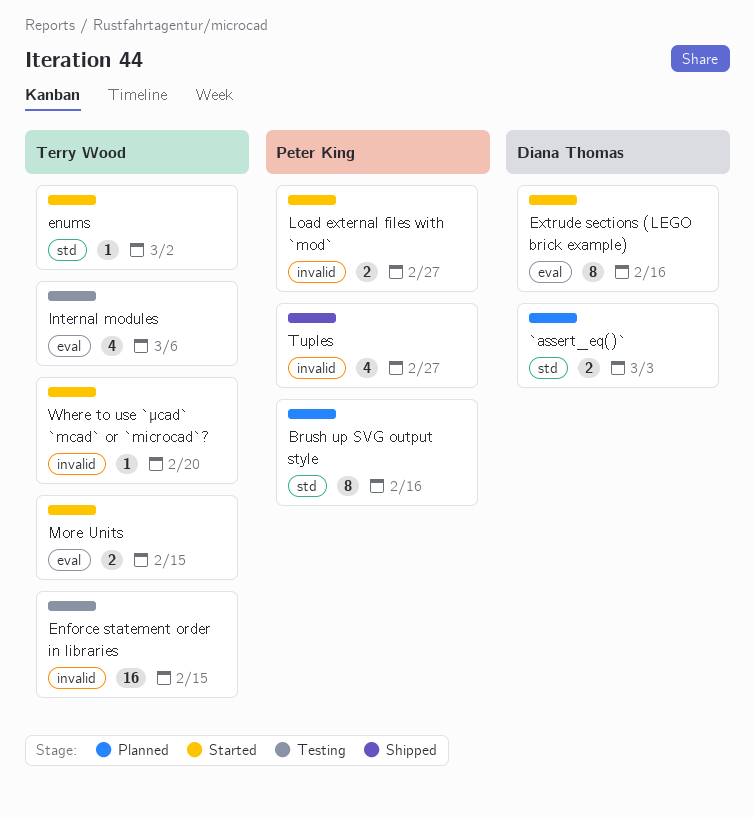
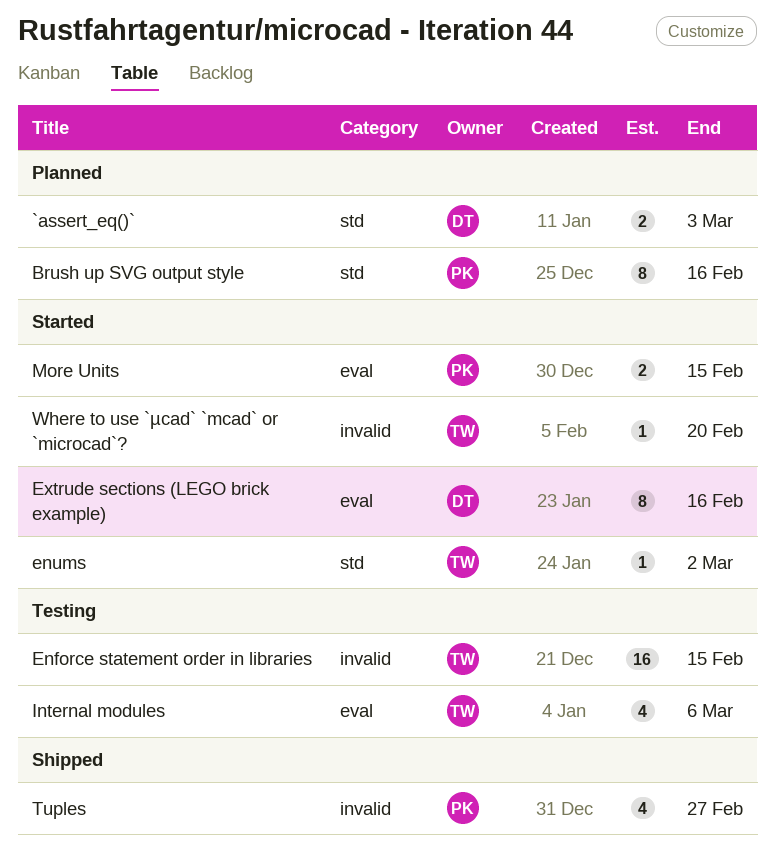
Load external files with `mod`: present -> none
More Units, owner: Terry Wood -> Peter King

